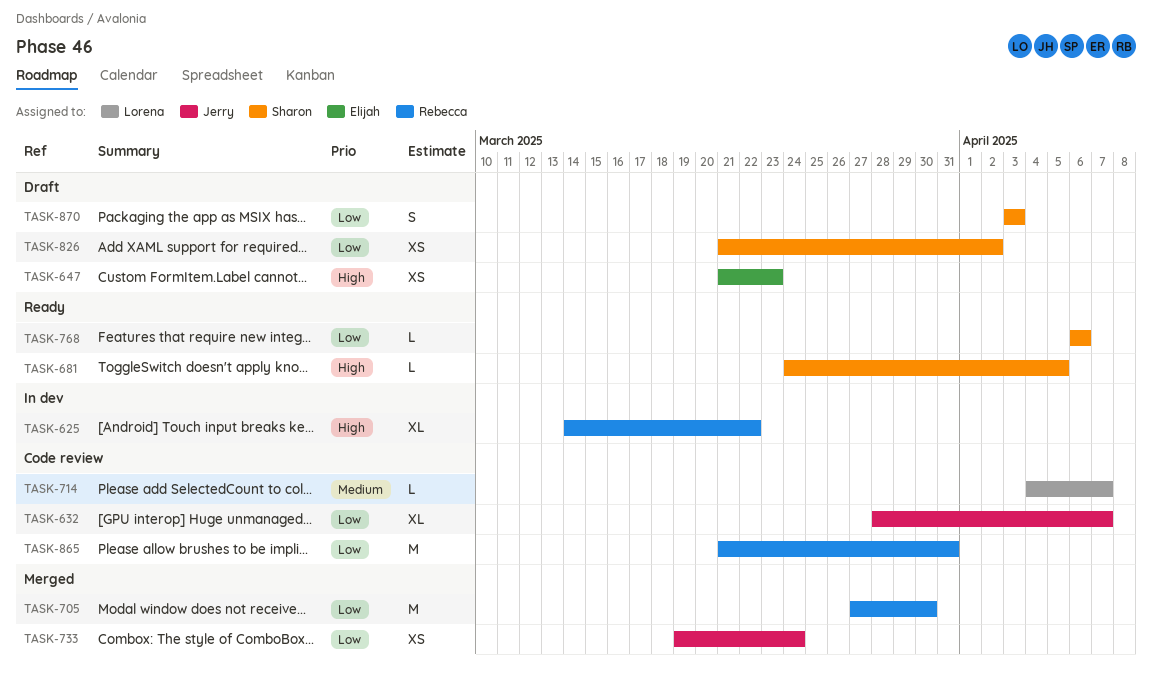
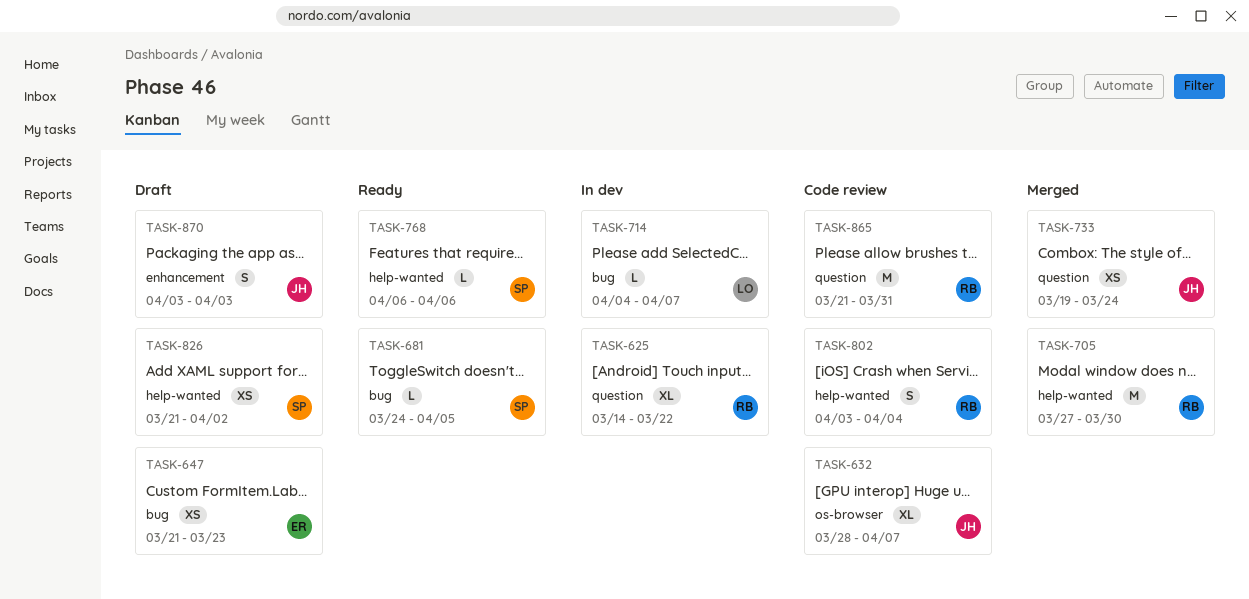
TASK-714, status: Code review -> In dev
TASK-802: none -> present
TASK-870, owner: Sharon -> Jerry

